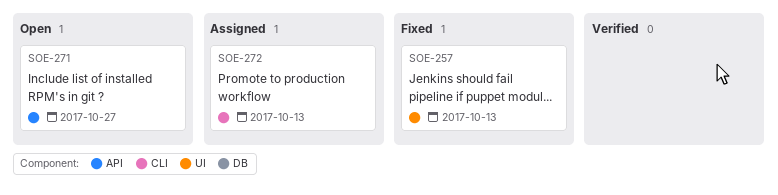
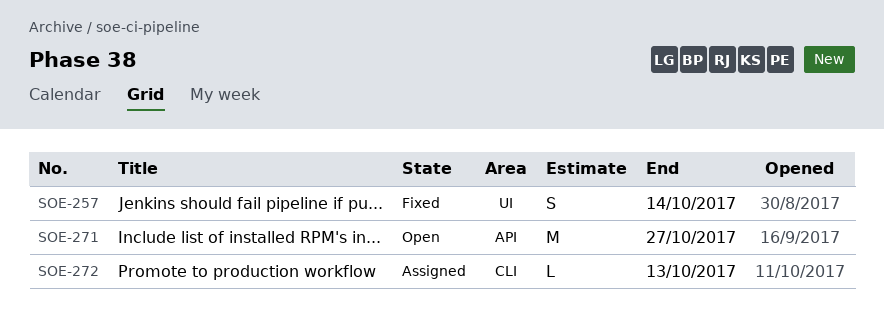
SOE-257, due: Oct 13 -> Oct 14

